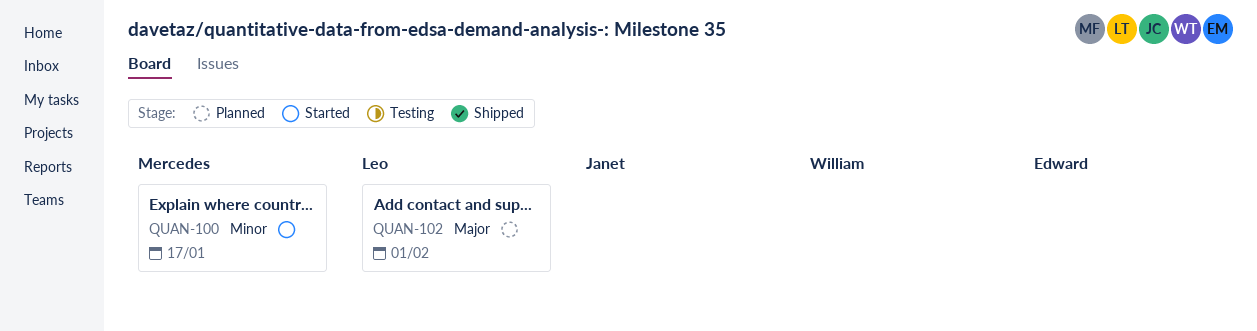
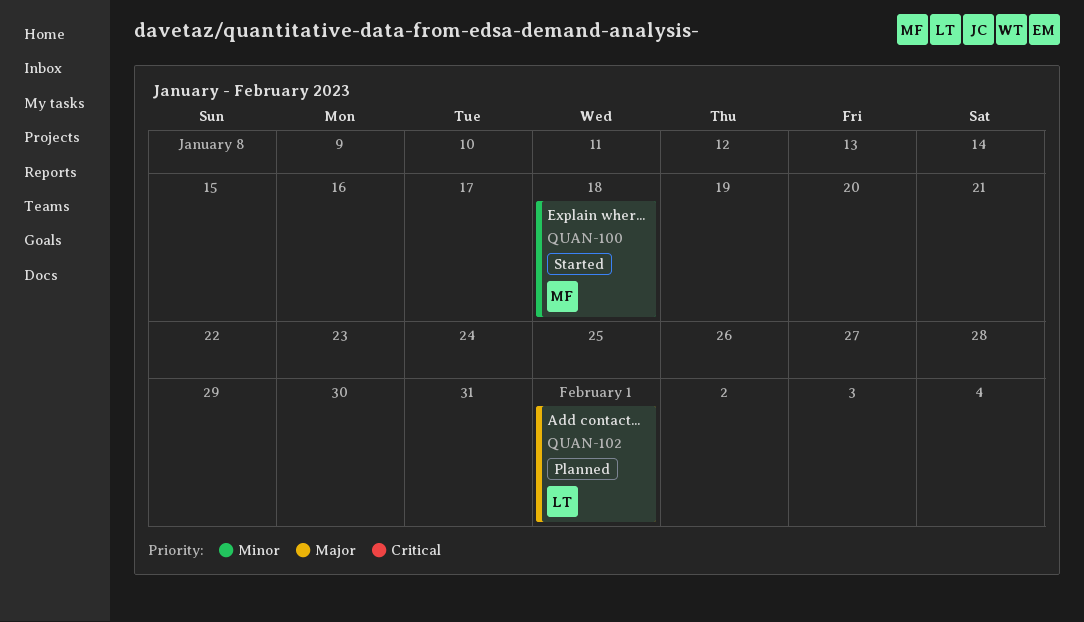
QUAN-100, due: Jan 17 -> Jan 18

